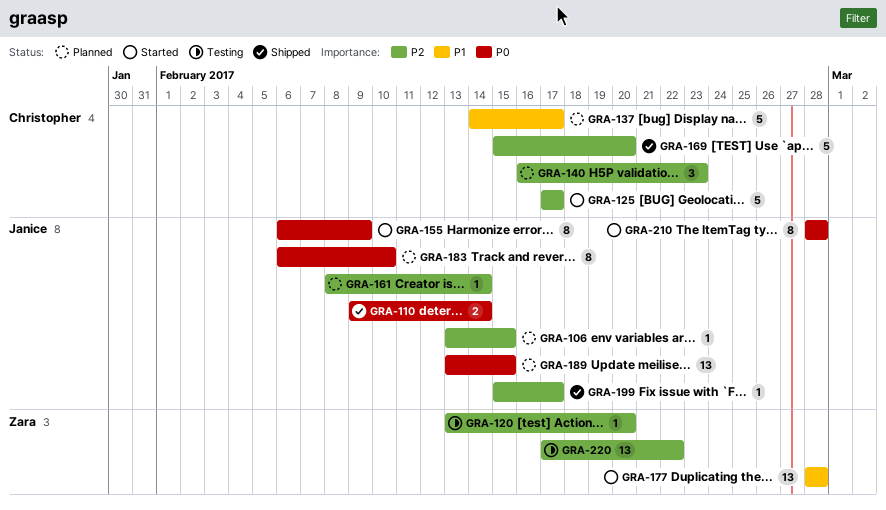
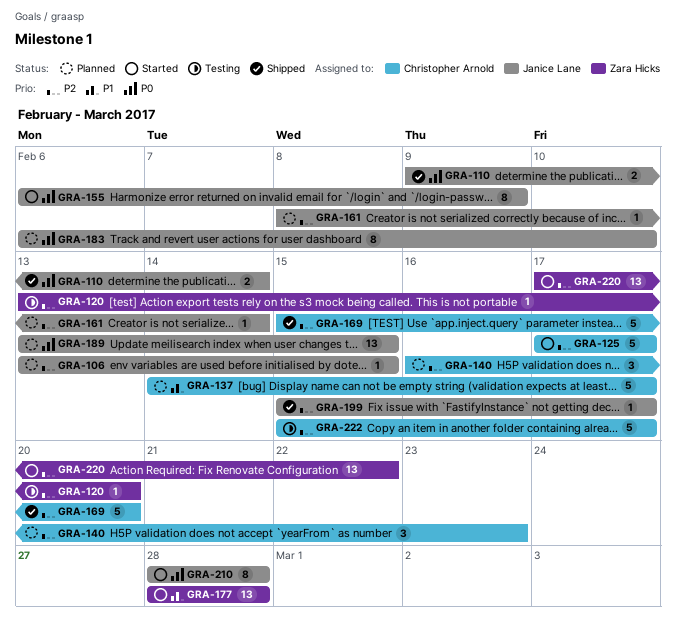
GRA-220, status: Testing -> Started
GRA-222: none -> present

